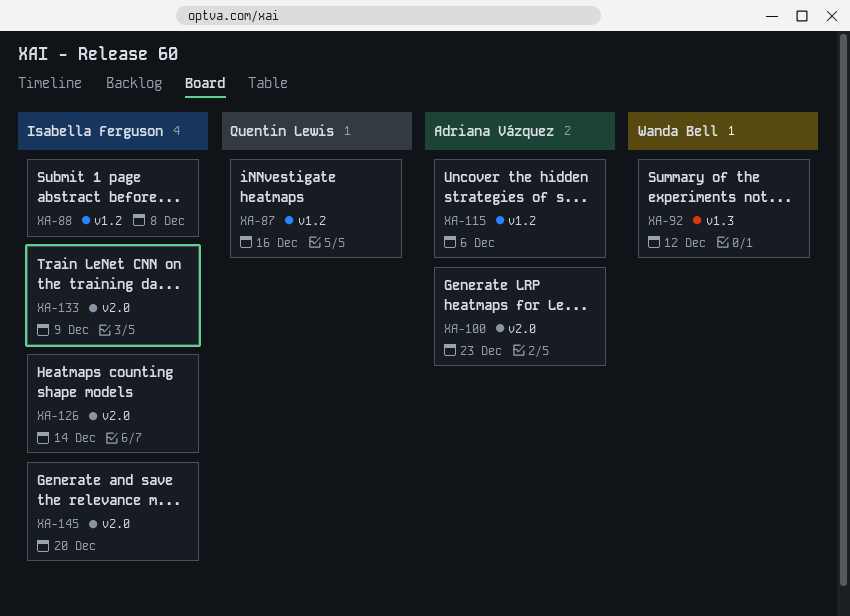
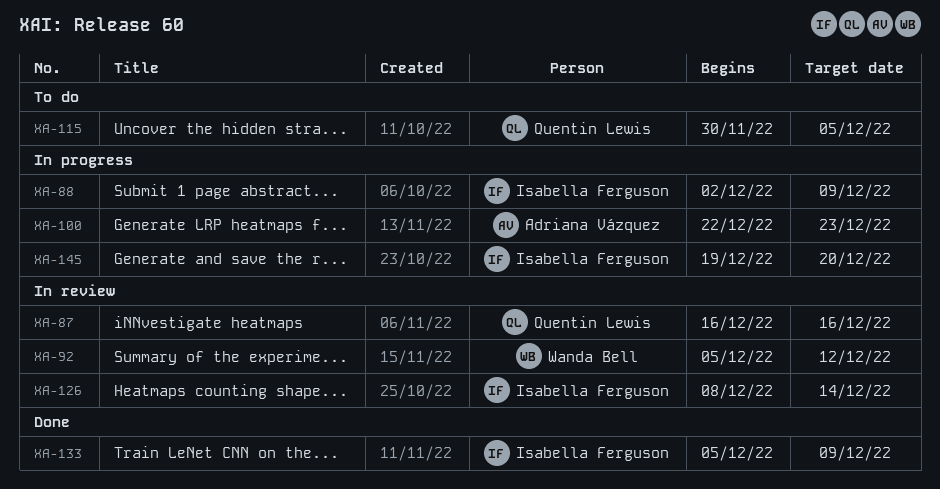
XA-88, due: Dec 8 -> Dec 9
XA-115, owner: Adriana Vázquez -> Quentin Lewis
XA-115, due: Dec 6 -> Dec 5

